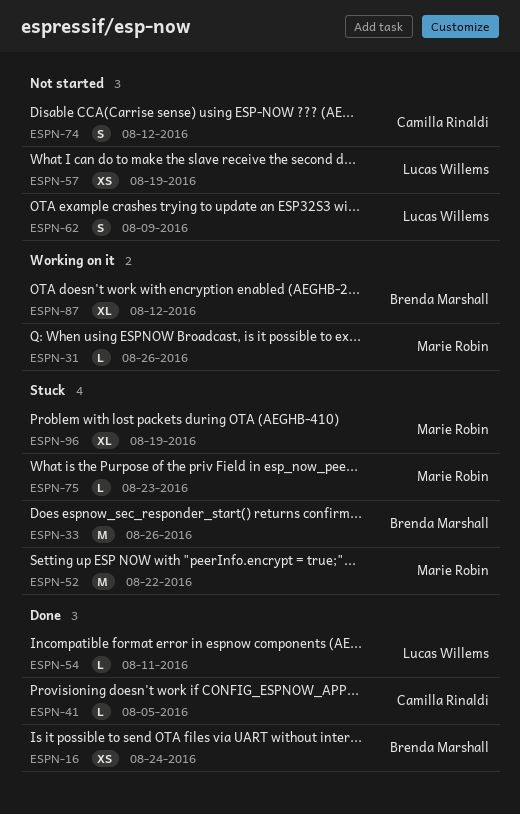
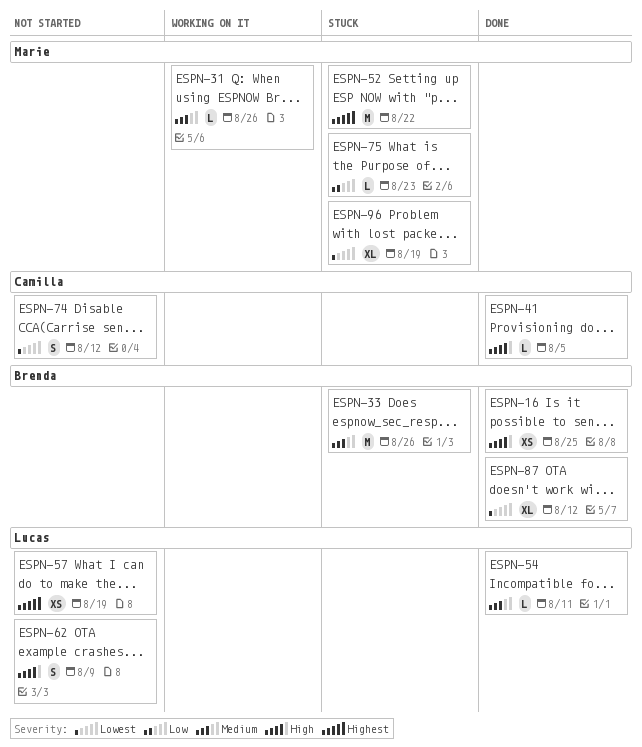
ESPN-16, due: Aug 24 -> Aug 25
ESPN-87, status: Working on it -> Done

